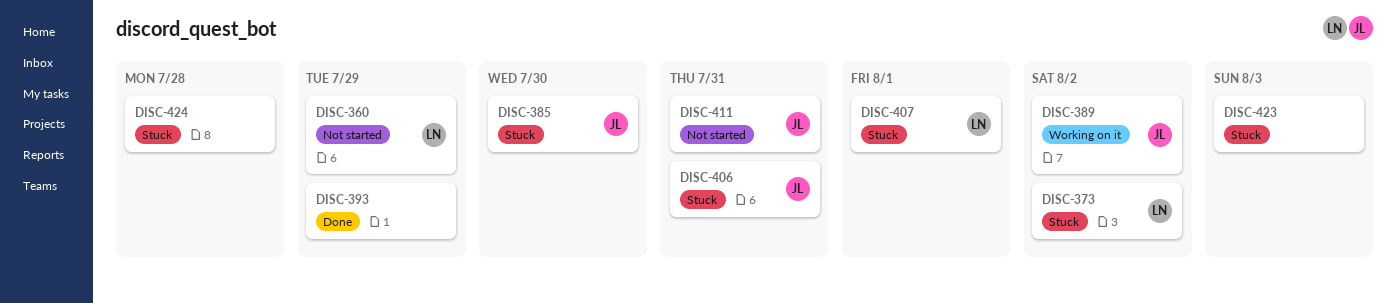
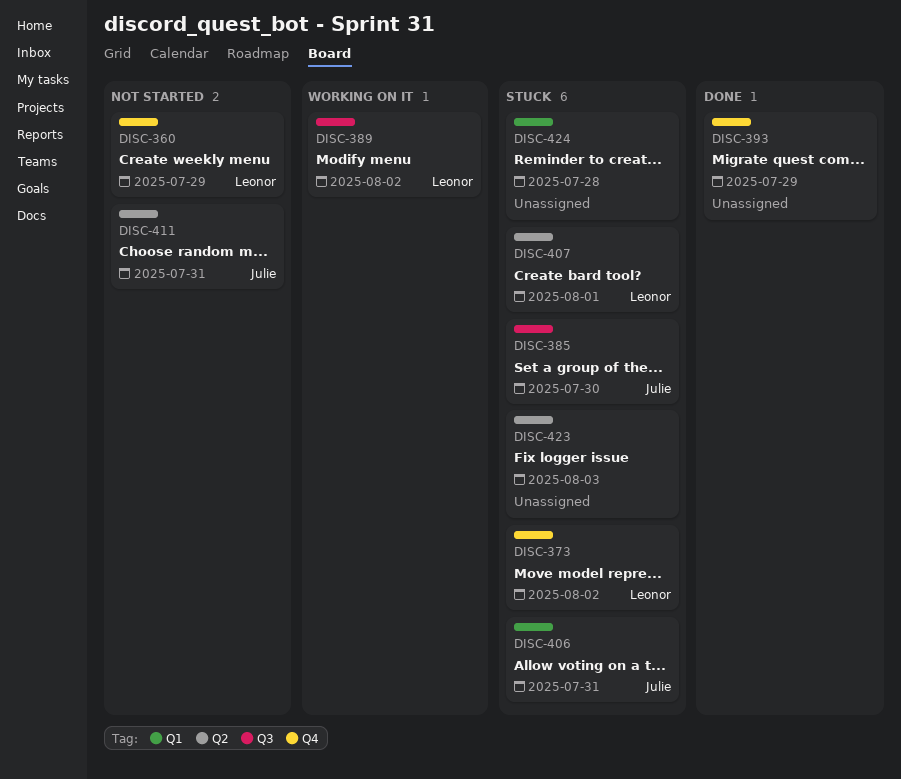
DISC-389, owner: Julie -> Leonor

